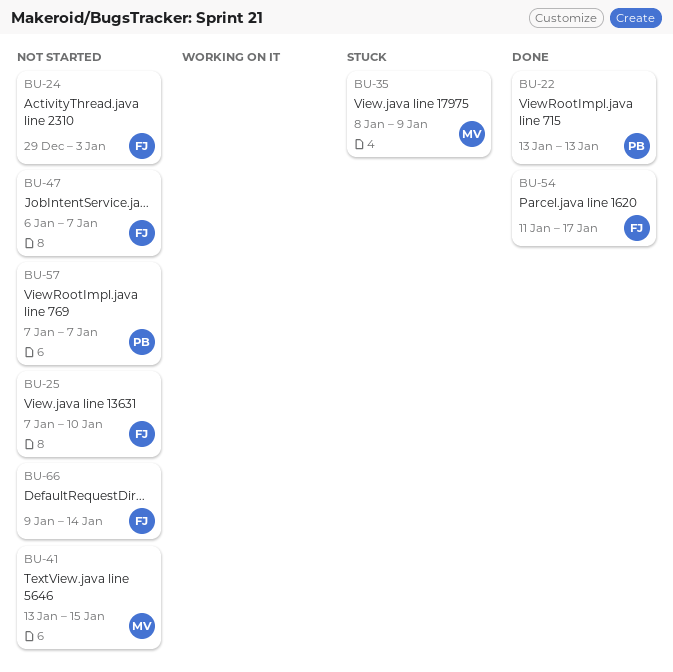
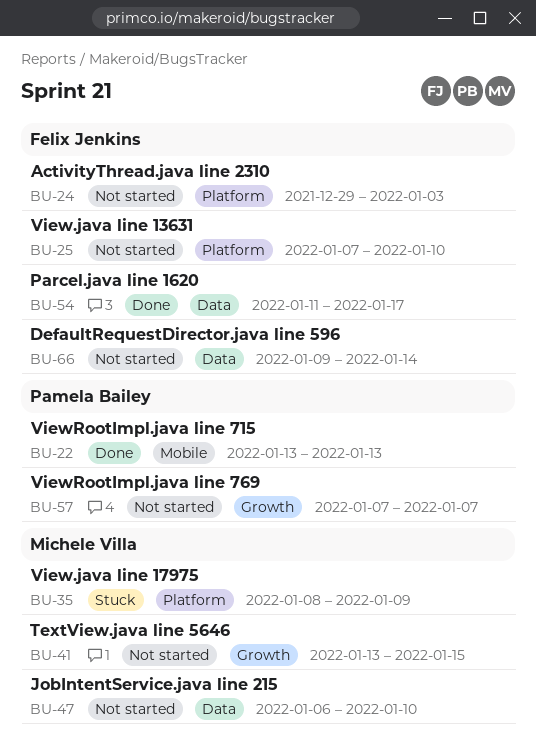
BU-47, owner: Felix Jenkins -> Michele Villa
BU-47, due: Jan 7 -> Jan 10

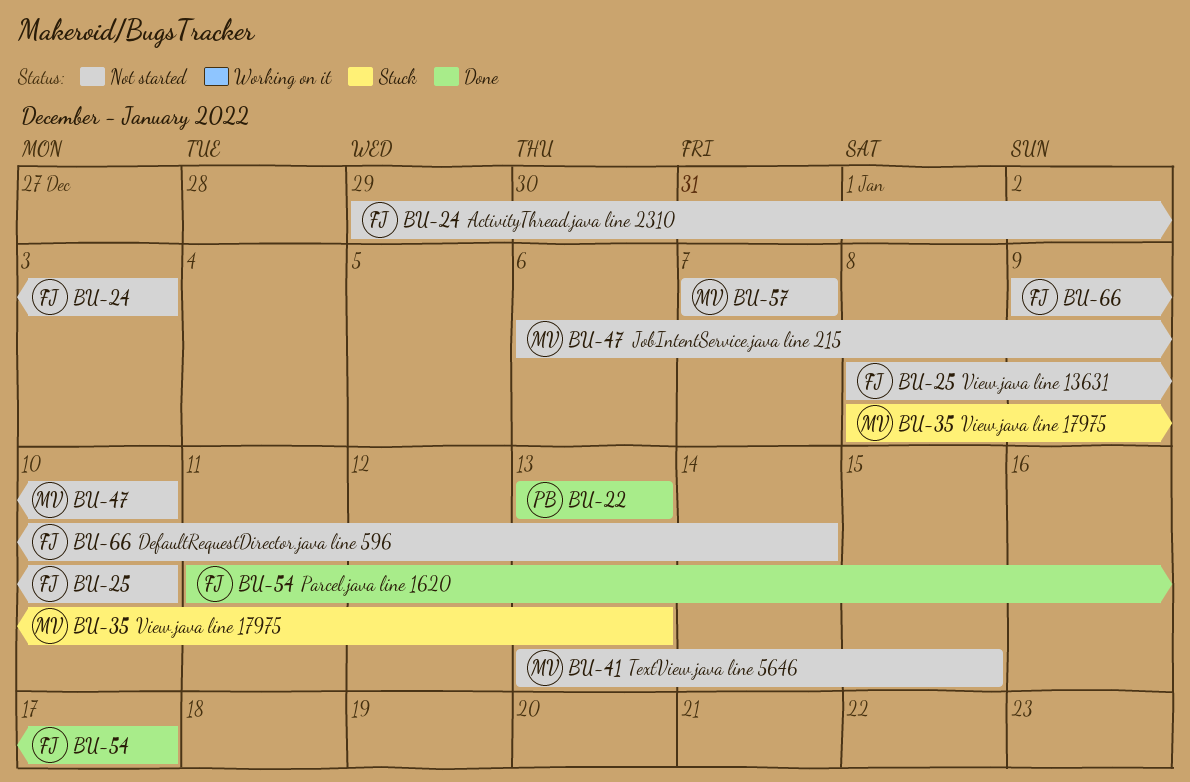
BU-25, start: Jan 7 -> Jan 8
BU-35, due: Jan 9 -> Jan 13
BU-57, owner: Pamela Bailey -> Michele Villa

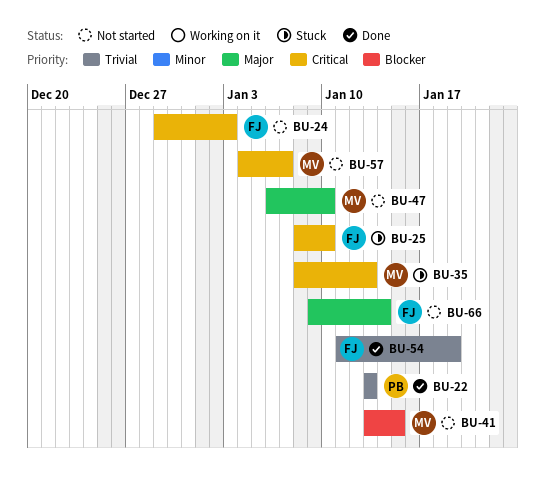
BU-25, status: Not started -> Stuck
BU-54, due: Jan 17 -> Jan 19
BU-57, start: Jan 7 -> Jan 4

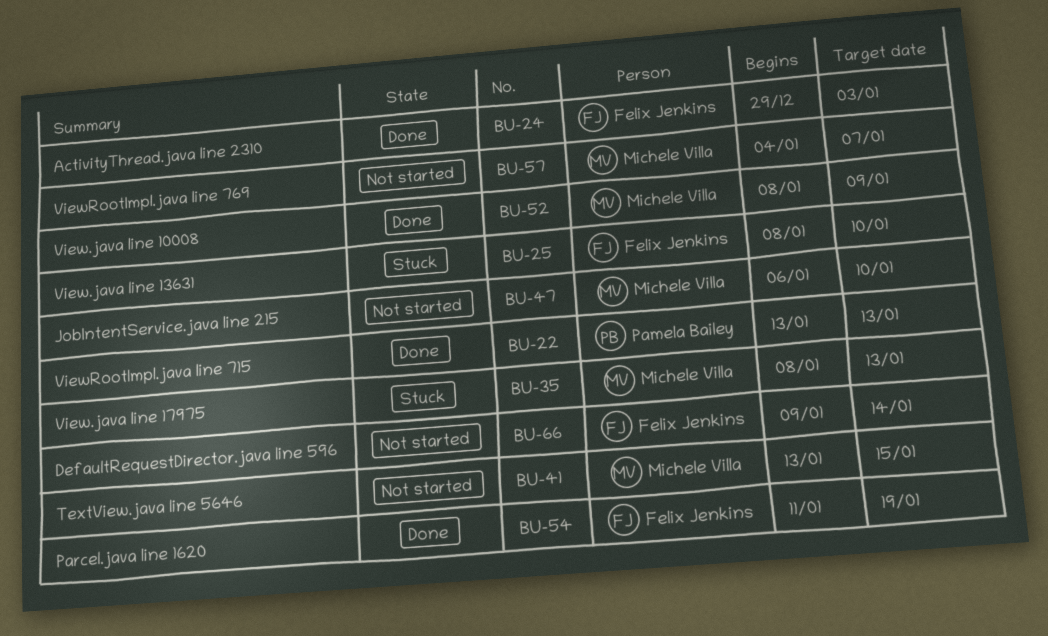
BU-24, status: Not started -> Done
BU-52: none -> present

